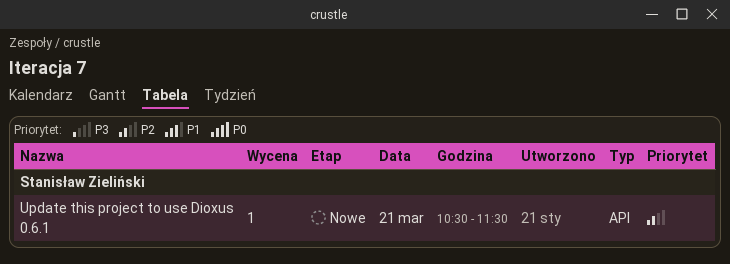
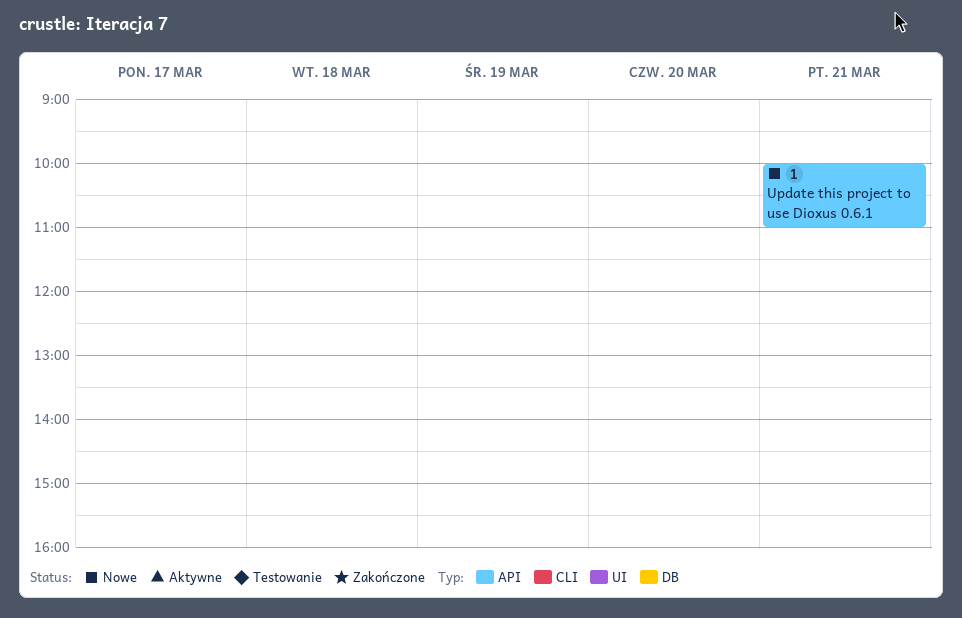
Update this project to use Dioxus 0.6.1, begins: 10:30 -> 10:00
Update this project to use Dioxus 0.6.1, ends: 11:30 -> 11:00

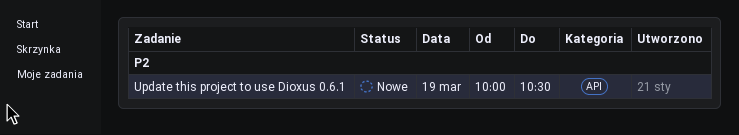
Update this project to use Dioxus 0.6.1, day: Mar 21 -> Mar 19
Update this project to use Dioxus 0.6.1, ends: 11:00 -> 10:30

